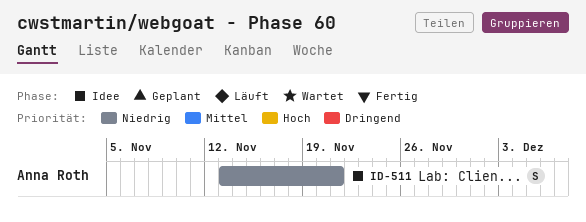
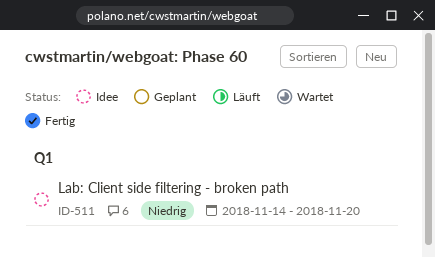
ID-511, start: Nov 13 -> Nov 14
ID-511, due: Nov 21 -> Nov 20

